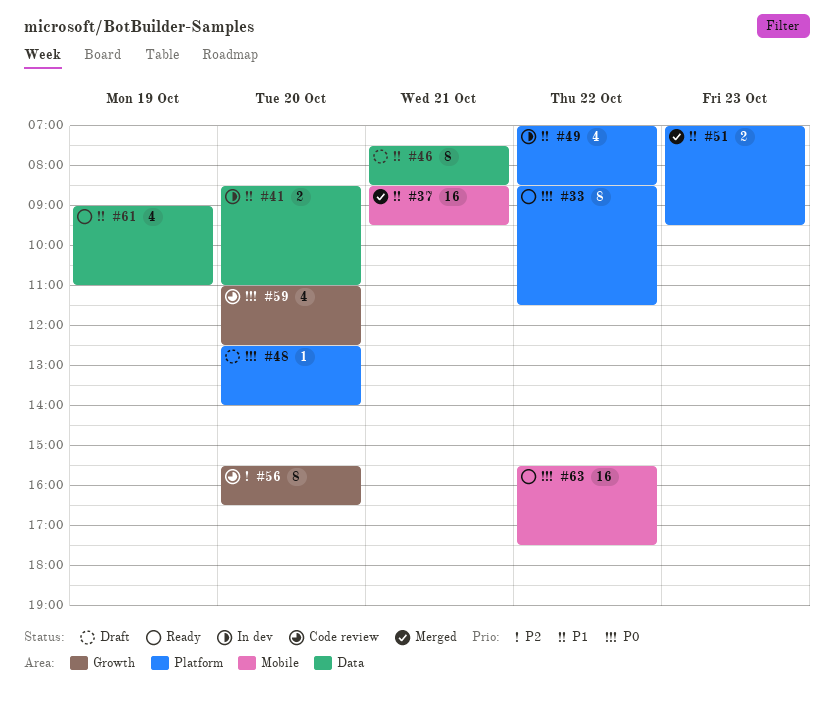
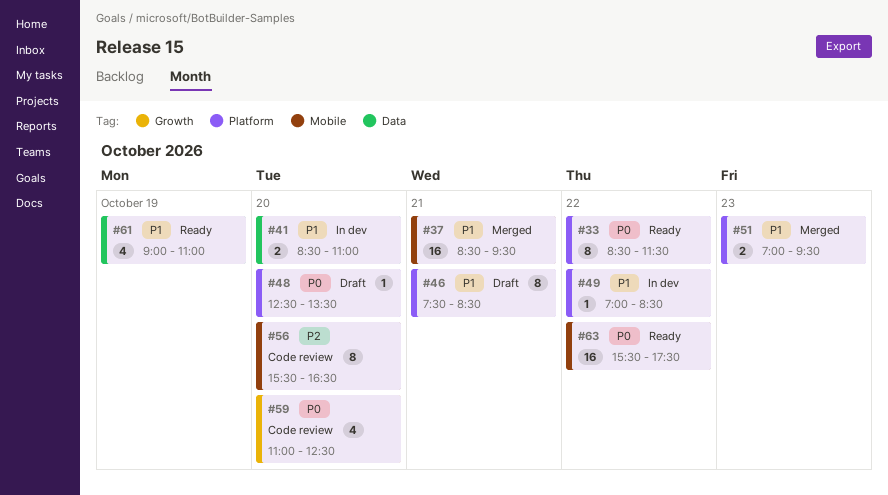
#46, label: Data -> Platform
#48, ends: 14:00 -> 13:30
#49, estimate: 4 -> 1
#56, label: Growth -> Mobile

